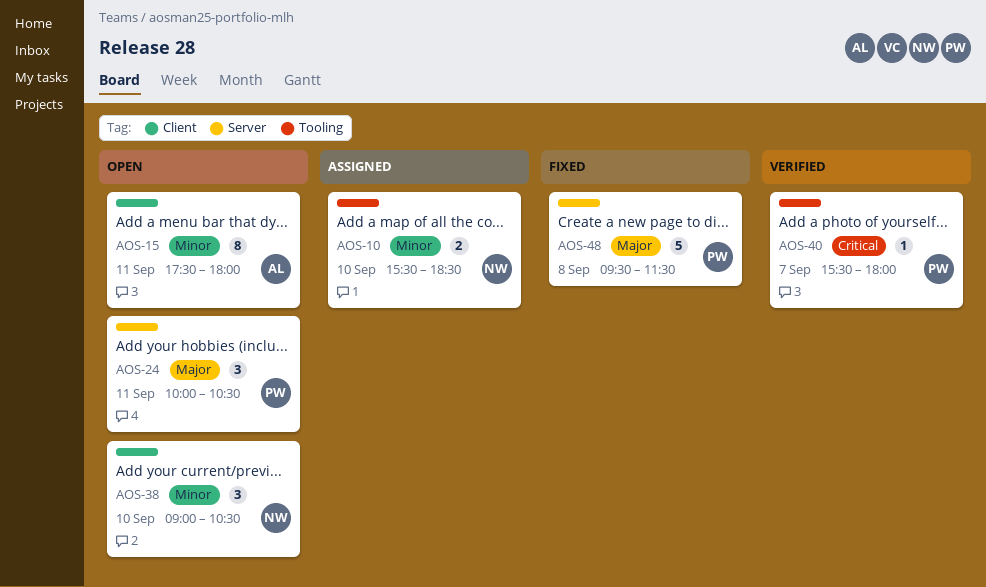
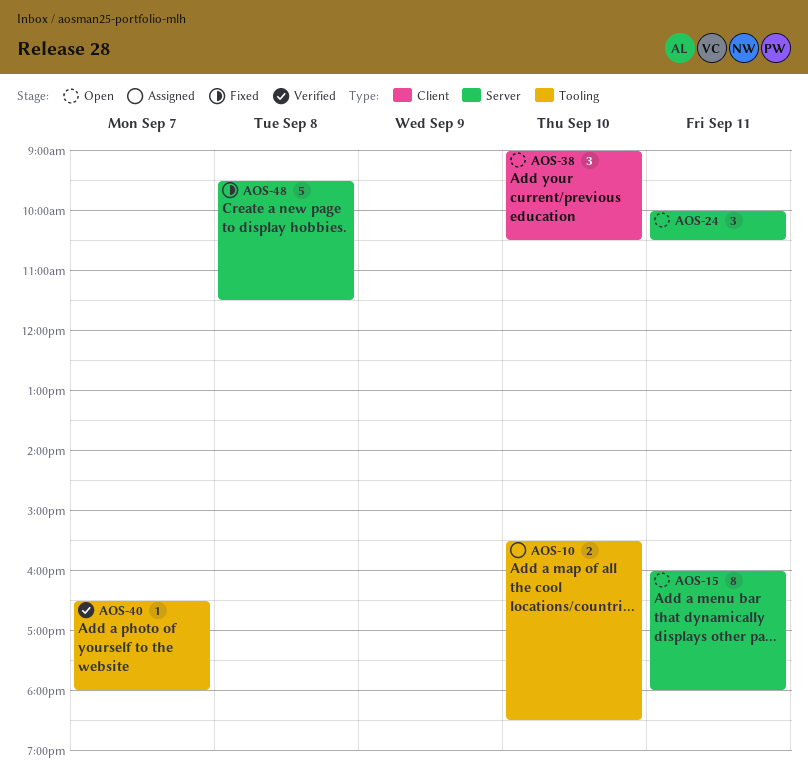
AOS-15, label: Client -> Server
AOS-15, begins: 17:30 -> 16:00
AOS-40, begins: 15:30 -> 16:30

